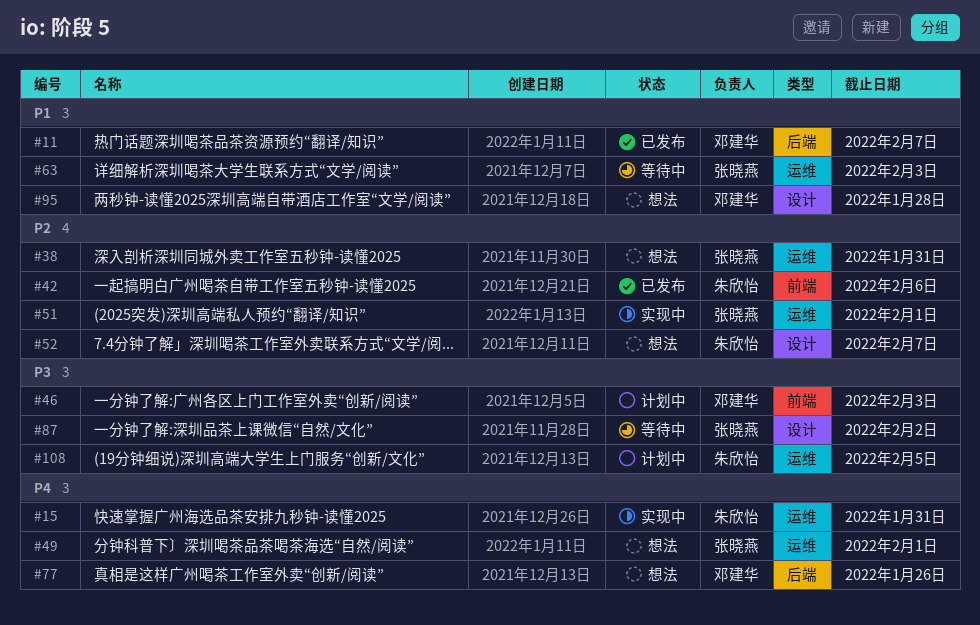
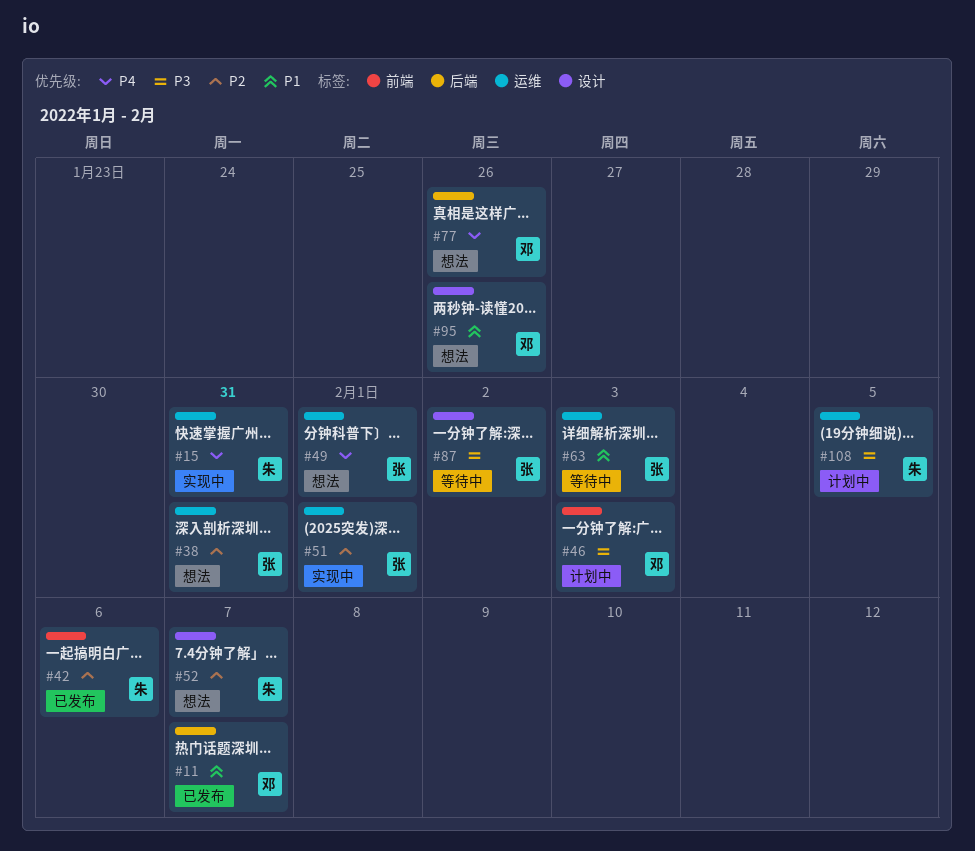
#95, due: Jan 28 -> Jan 26

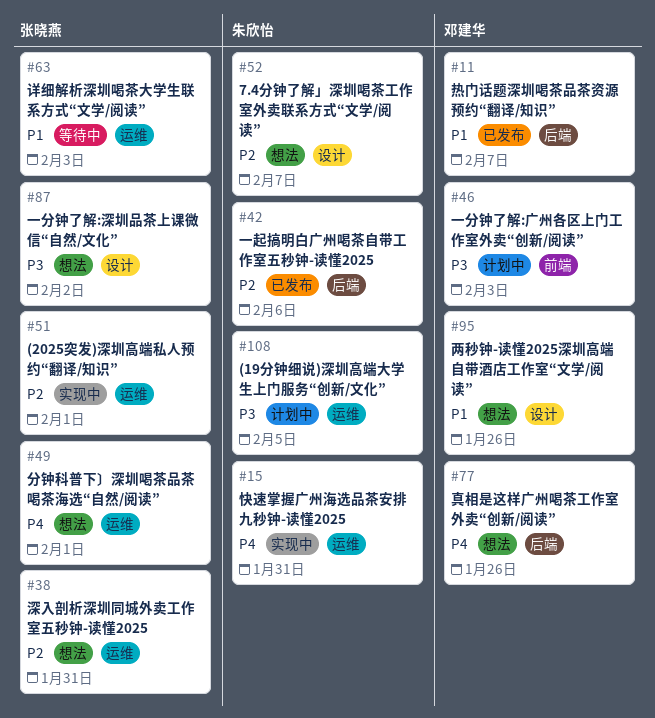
#42, label: 前端 -> 后端
#87, status: 等待中 -> 想法

